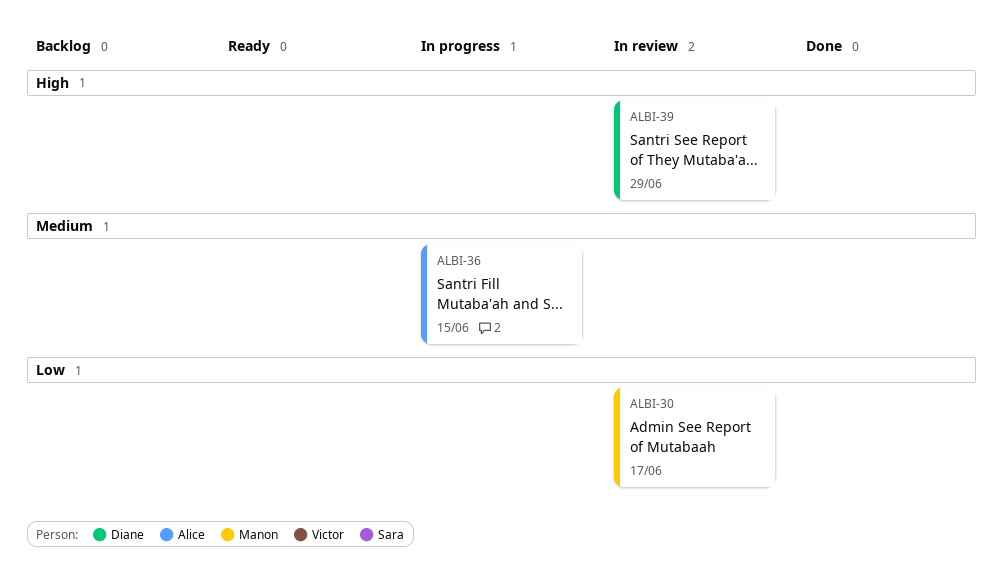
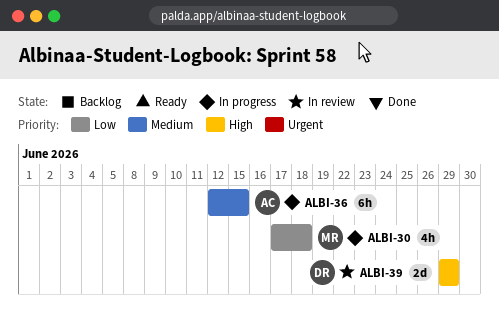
ALBI-30, status: In review -> In progress
ALBI-30, due: Jun 17 -> Jun 18

